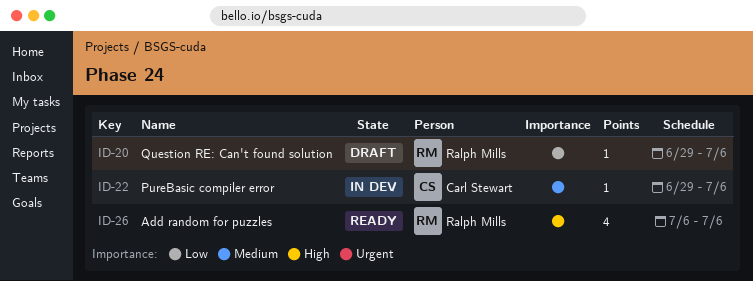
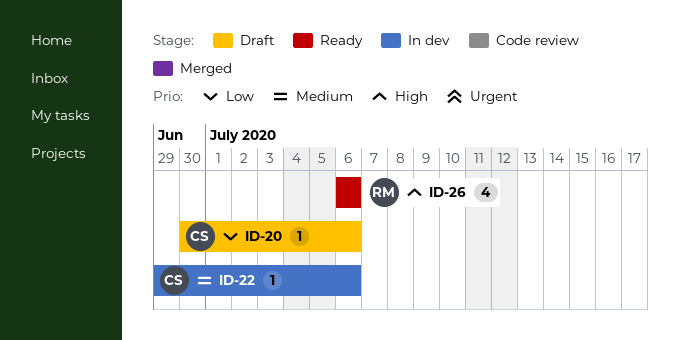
ID-20, owner: Ralph Mills -> Carl Stewart
ID-20, start: Jun 29 -> Jun 30

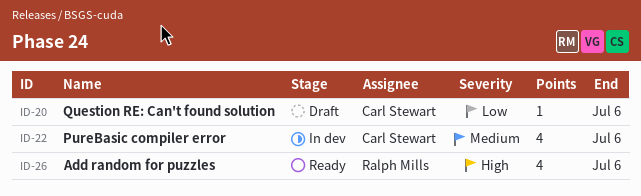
ID-22, estimate: 1 -> 4

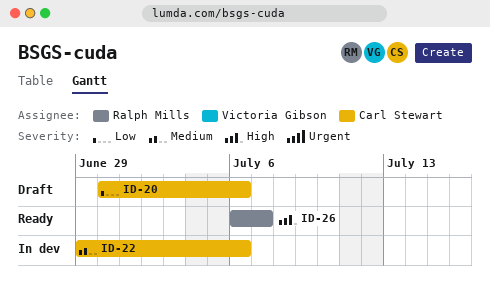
ID-26, due: Jul 6 -> Jul 7

